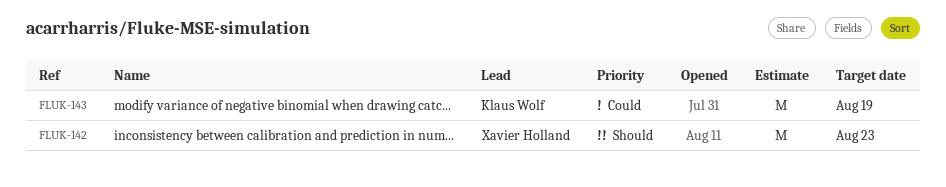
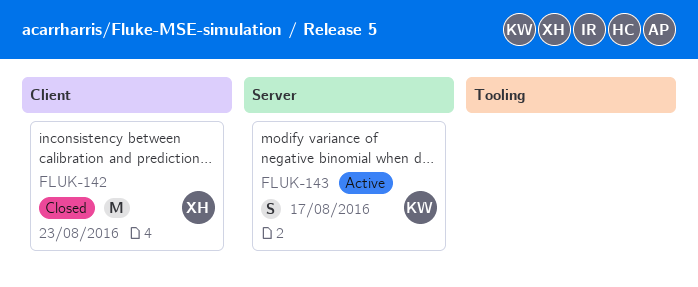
FLUK-143, estimate: M -> S
FLUK-143, due: Aug 19 -> Aug 17

